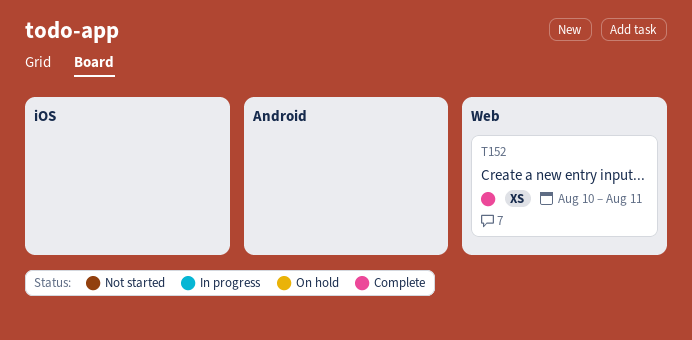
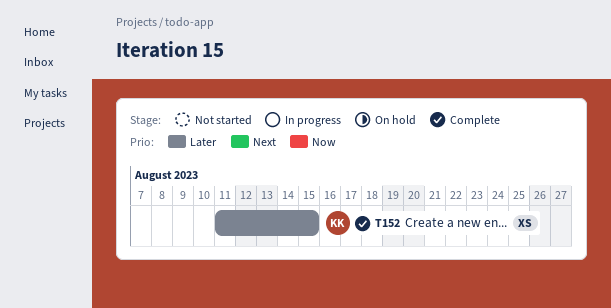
T152, start: Aug 10 -> Aug 11
T152, due: Aug 11 -> Aug 15

